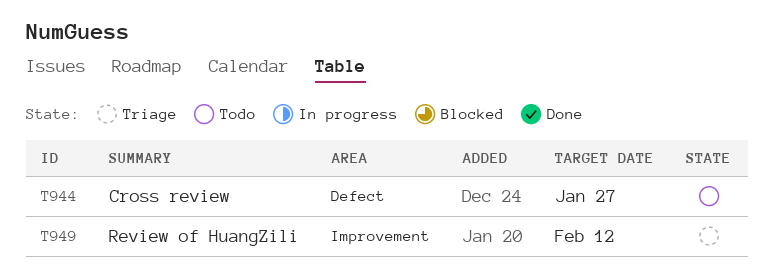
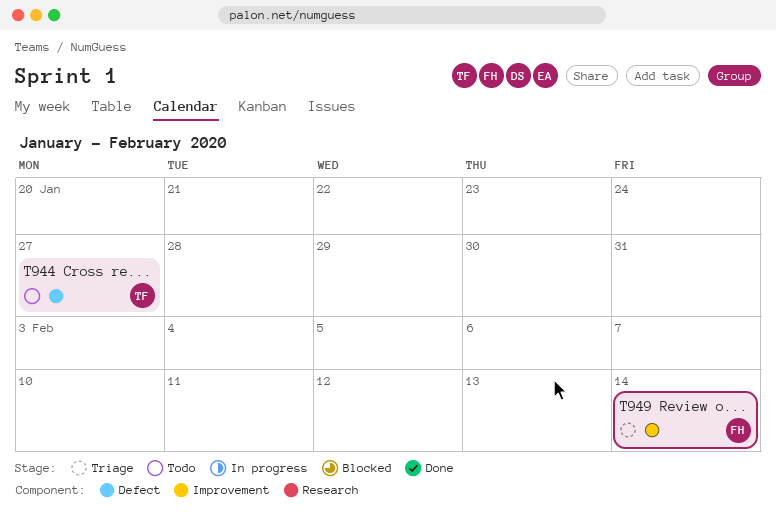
T949, due: Feb 12 -> Feb 14

